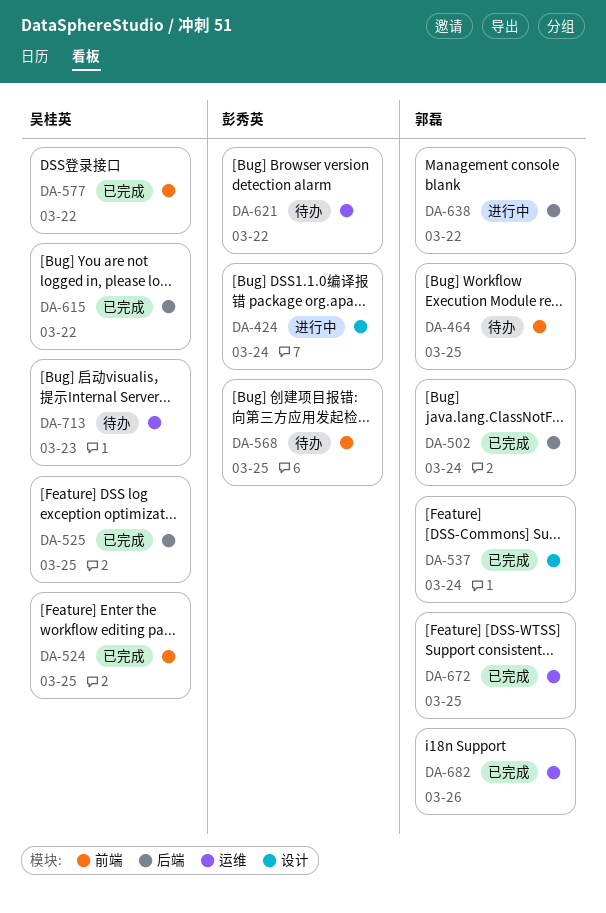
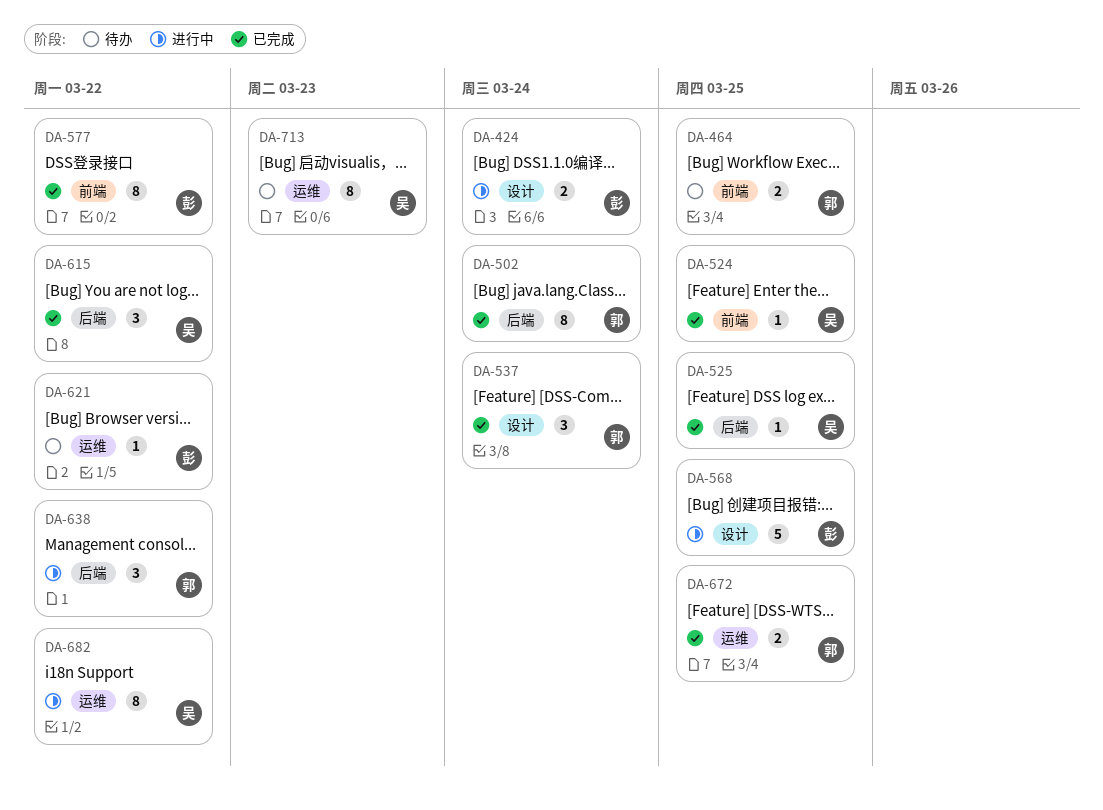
DA-568, status: 待办 -> 进行中
DA-568, label: 前端 -> 设计
DA-577, owner: 吴桂英 -> 彭秀英
DA-682, status: 已完成 -> 进行中
DA-682, owner: 郭磊 -> 吴桂英
DA-682, due: Mar 26 -> Mar 22

